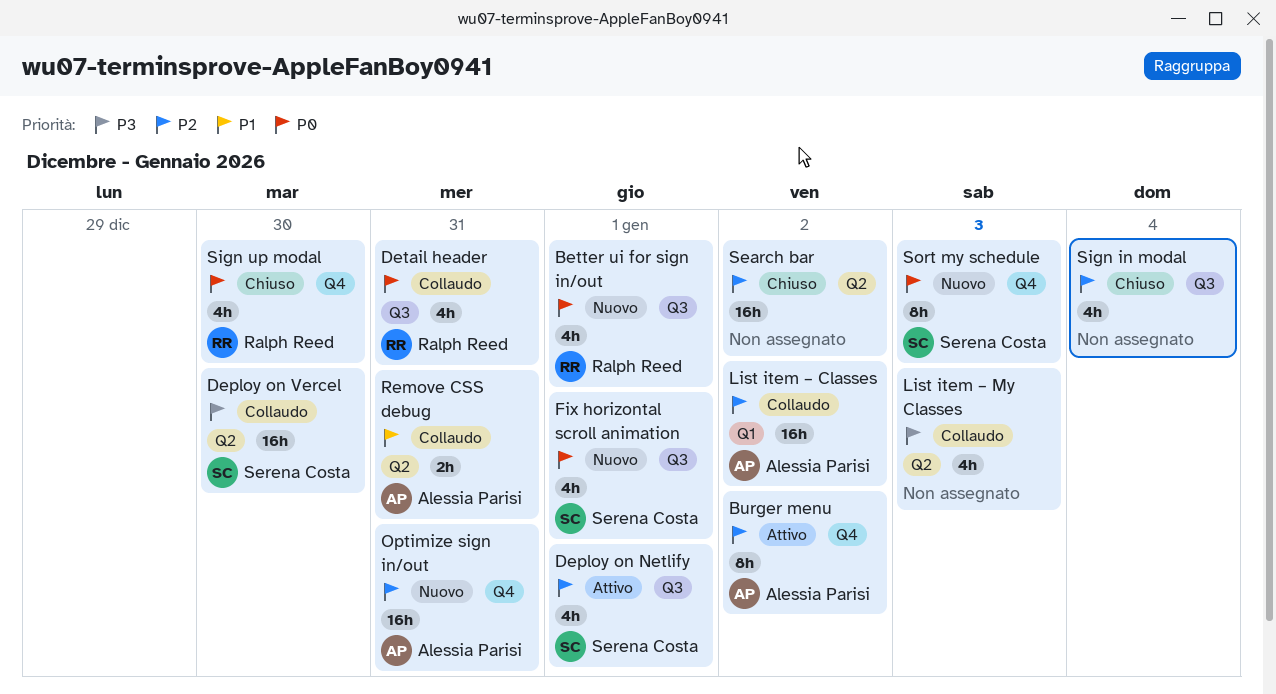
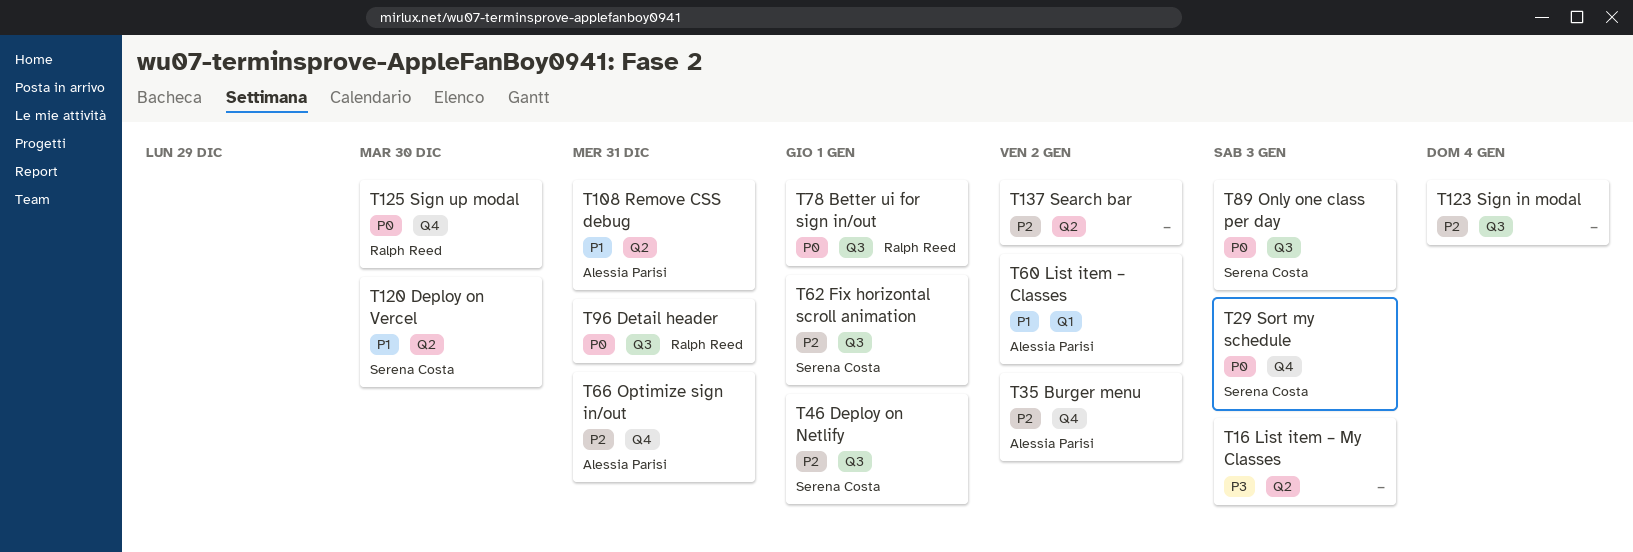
Deploy on Vercel, priority: P3 -> P1
Fix horizontal scroll animation, priority: P0 -> P2
List item – Classes, priority: P2 -> P1
Only one class per day: none -> present

